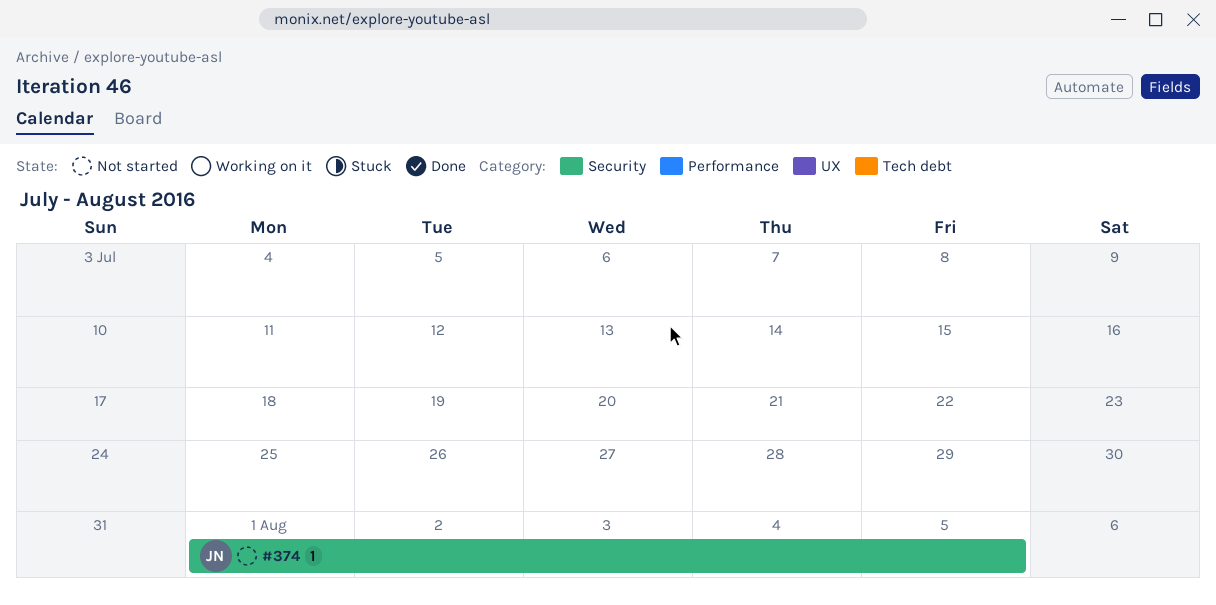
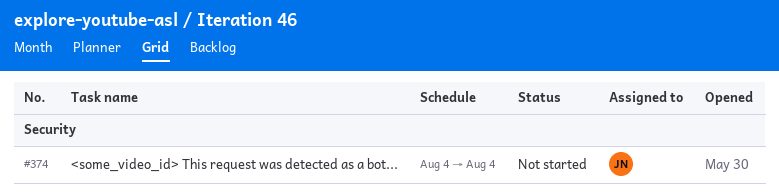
#374, start: Aug 1 -> Aug 4
#374, due: Aug 5 -> Aug 4

